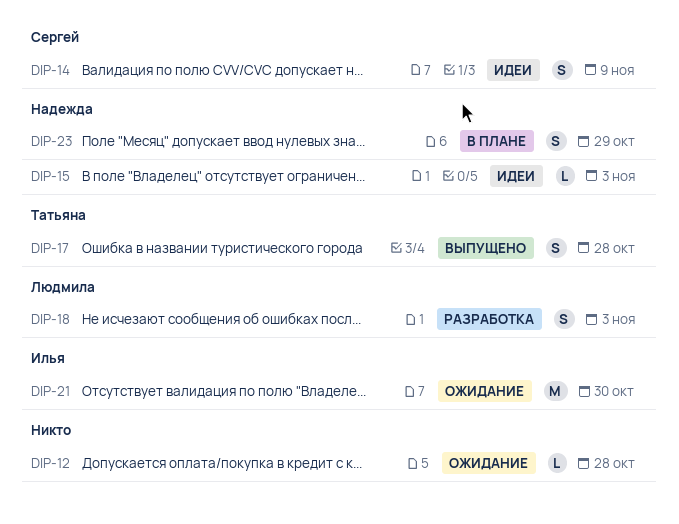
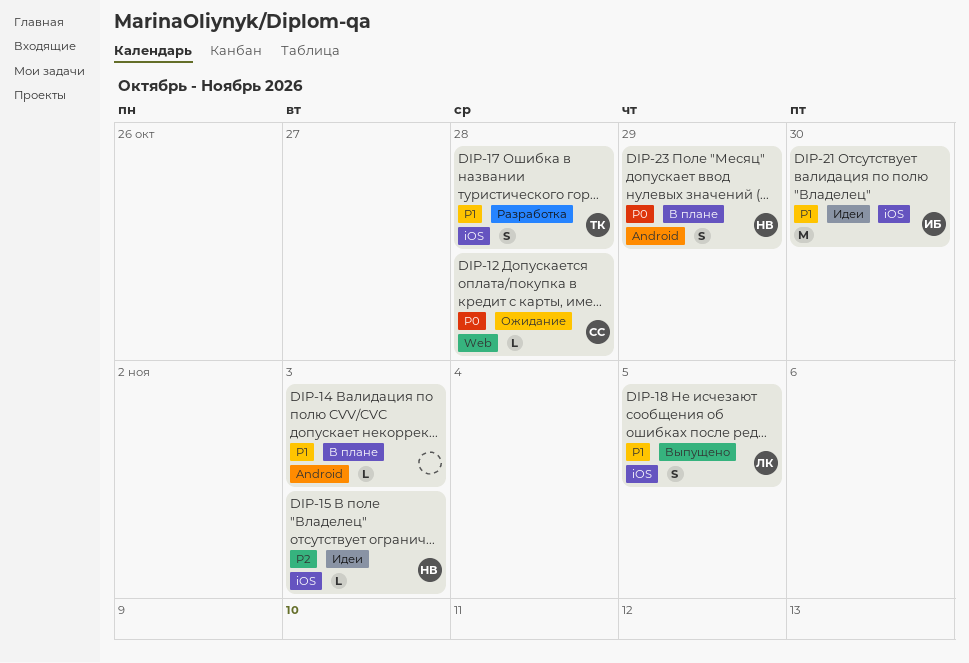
DIP-12, owner: none -> Сергей
DIP-14, status: Идеи -> В плане
DIP-14, owner: Сергей -> none
DIP-14, estimate: S -> L
DIP-14, due: Nov 9 -> Nov 3
DIP-17, status: Выпущено -> Разработка
DIP-18, status: Разработка -> Выпущено
DIP-18, due: Nov 3 -> Nov 5
DIP-21, status: Ожидание -> Идеи

